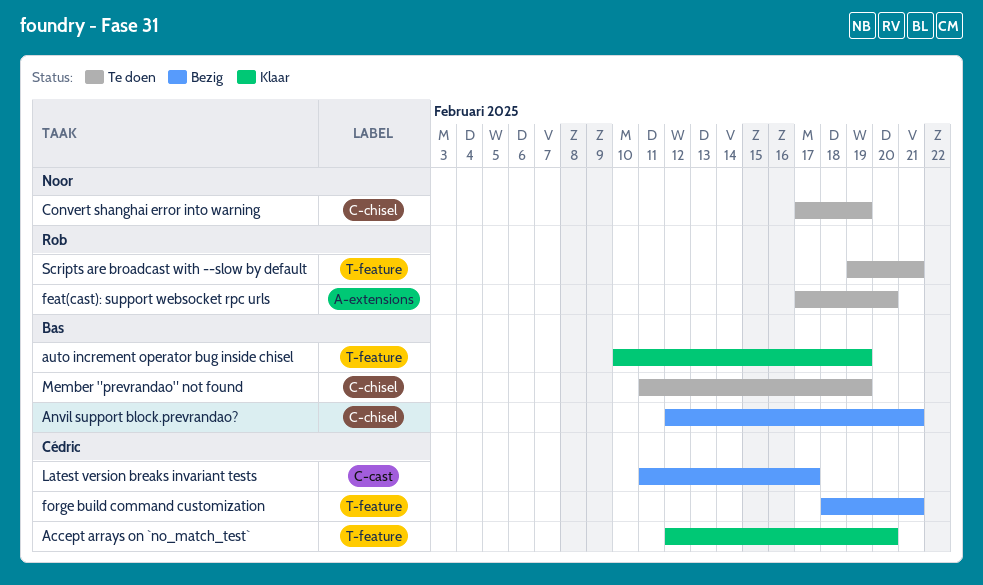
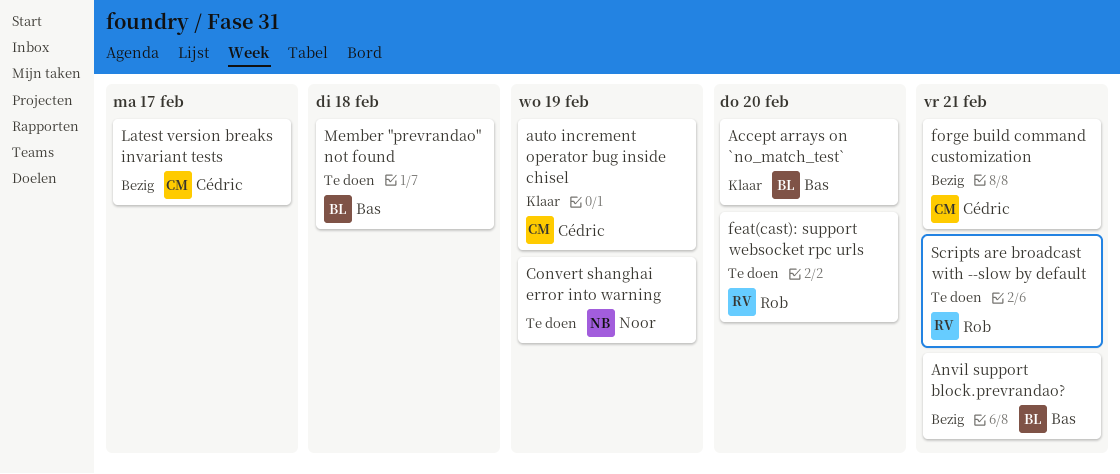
Accept arrays on `no_match_test`, owner: Cédric -> Bas
auto increment operator bug inside chisel, owner: Bas -> Cédric
Member "prevrandao" not found, due: Feb 19 -> Feb 18

